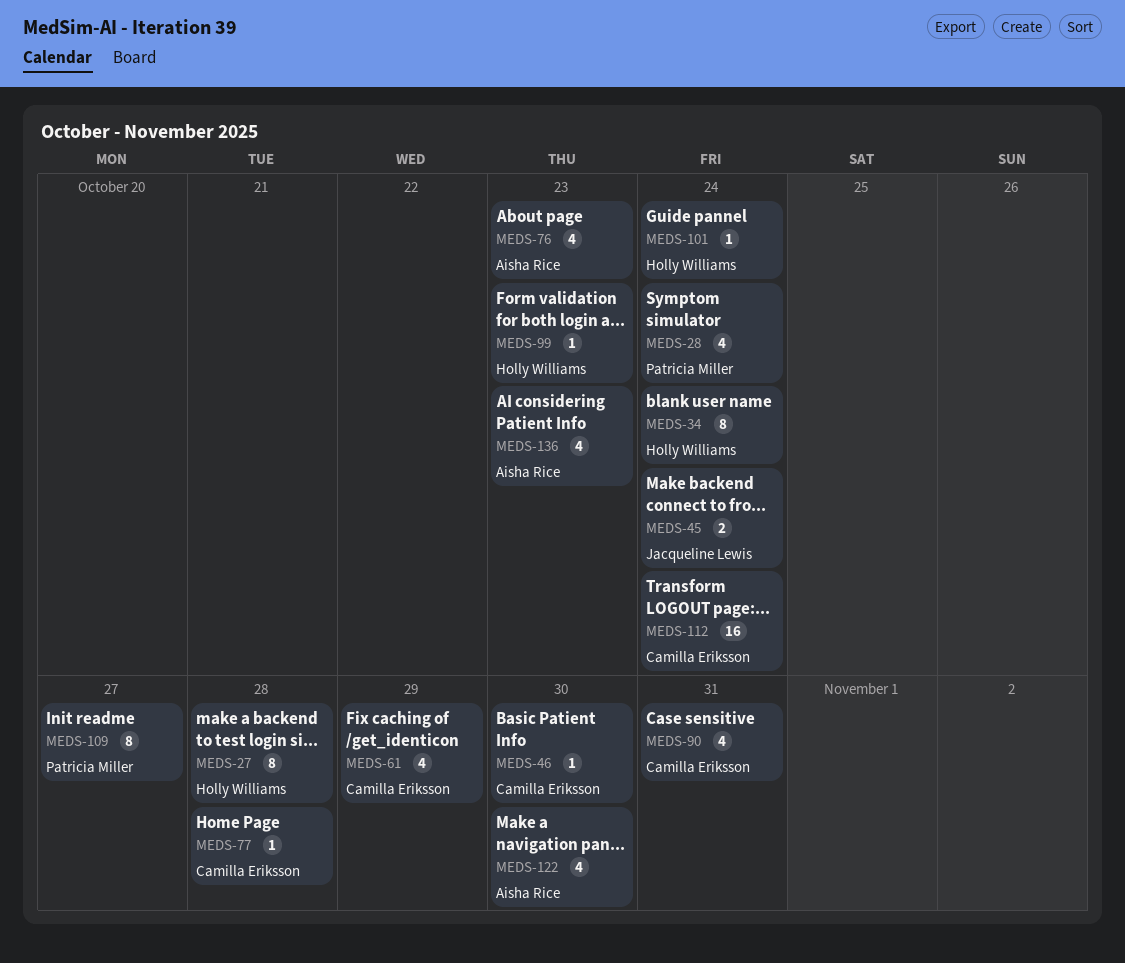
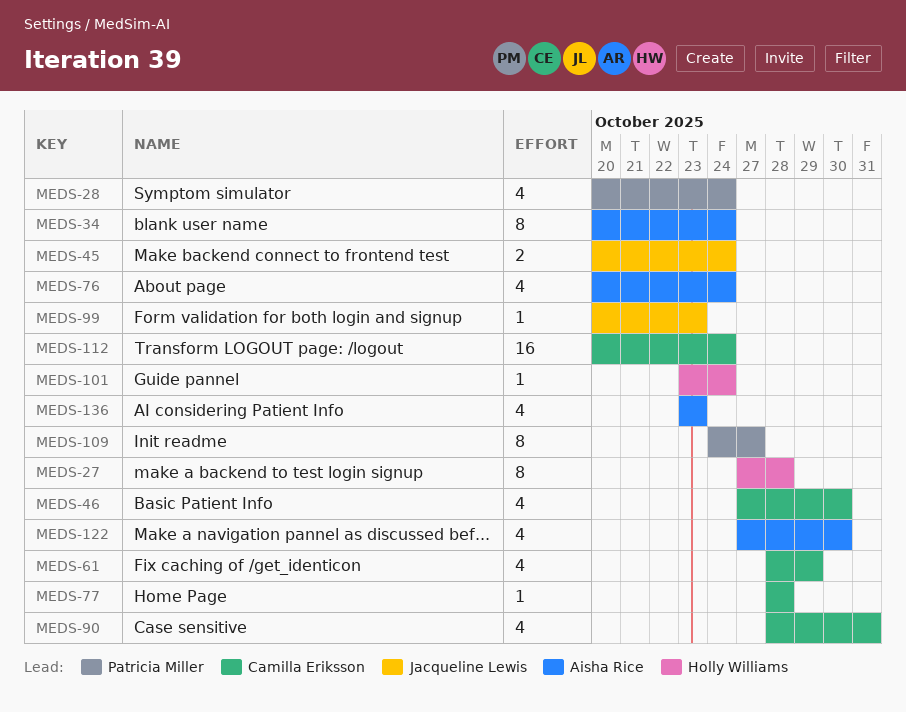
MEDS-34, owner: Holly Williams -> Aisha Rice
MEDS-46, estimate: 1 -> 4
MEDS-76, due: Oct 23 -> Oct 24
MEDS-99, owner: Holly Williams -> Jacqueline Lewis

